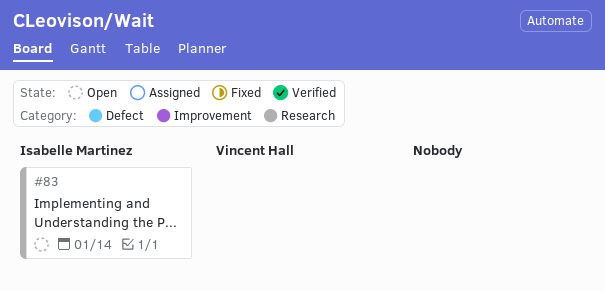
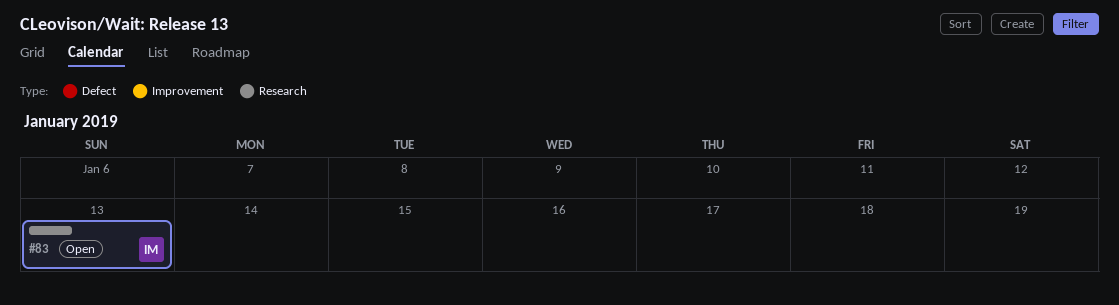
#83, due: Jan 14 -> Jan 13

